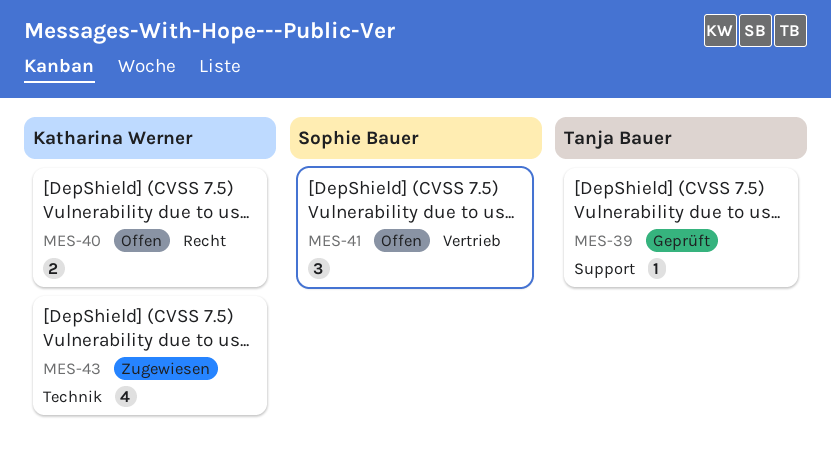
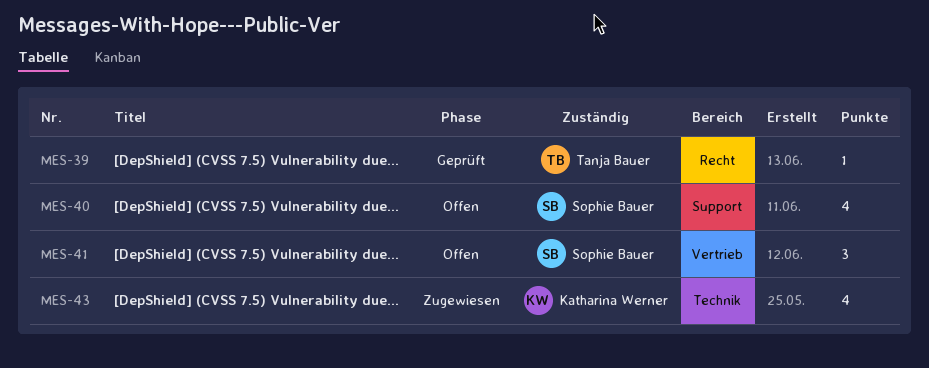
MES-39, label: Support -> Recht
MES-40, owner: Katharina Werner -> Sophie Bauer
MES-40, label: Recht -> Support
MES-40, estimate: 2 -> 4

